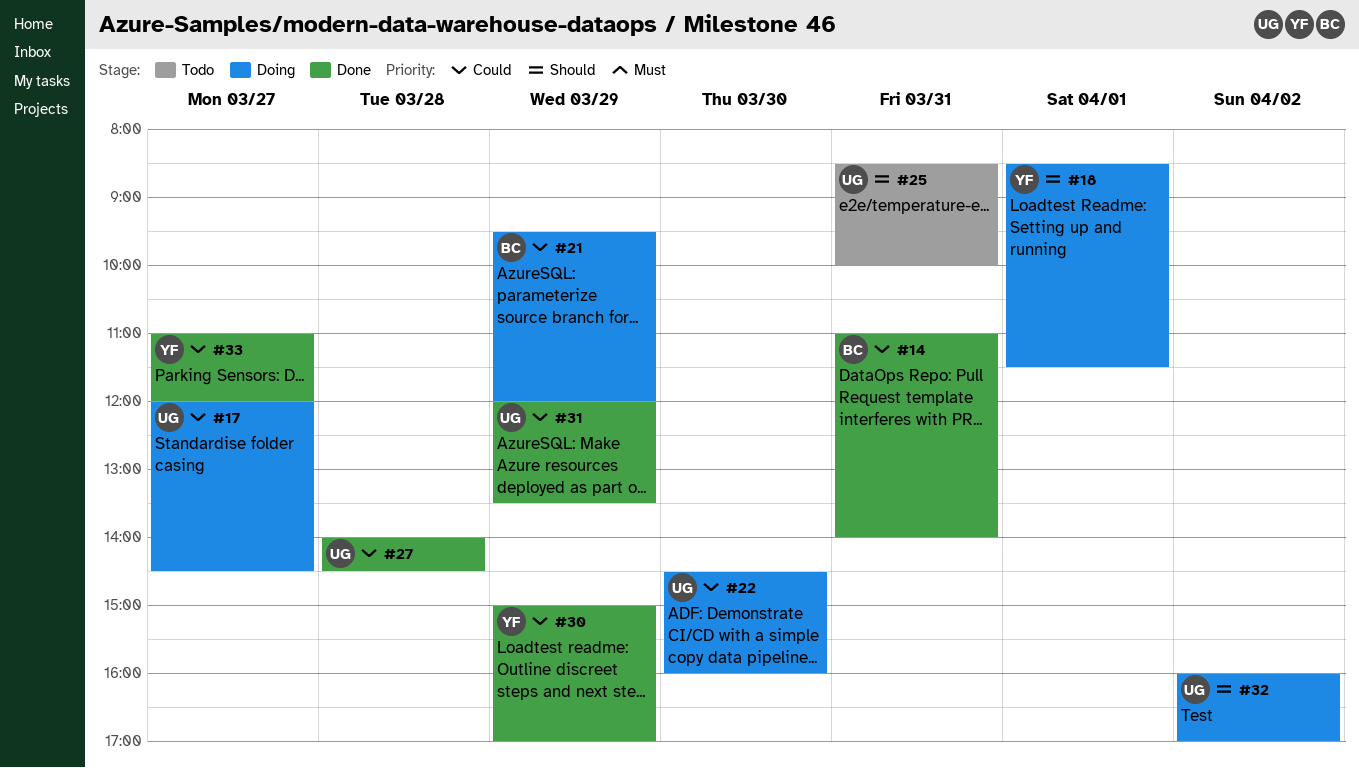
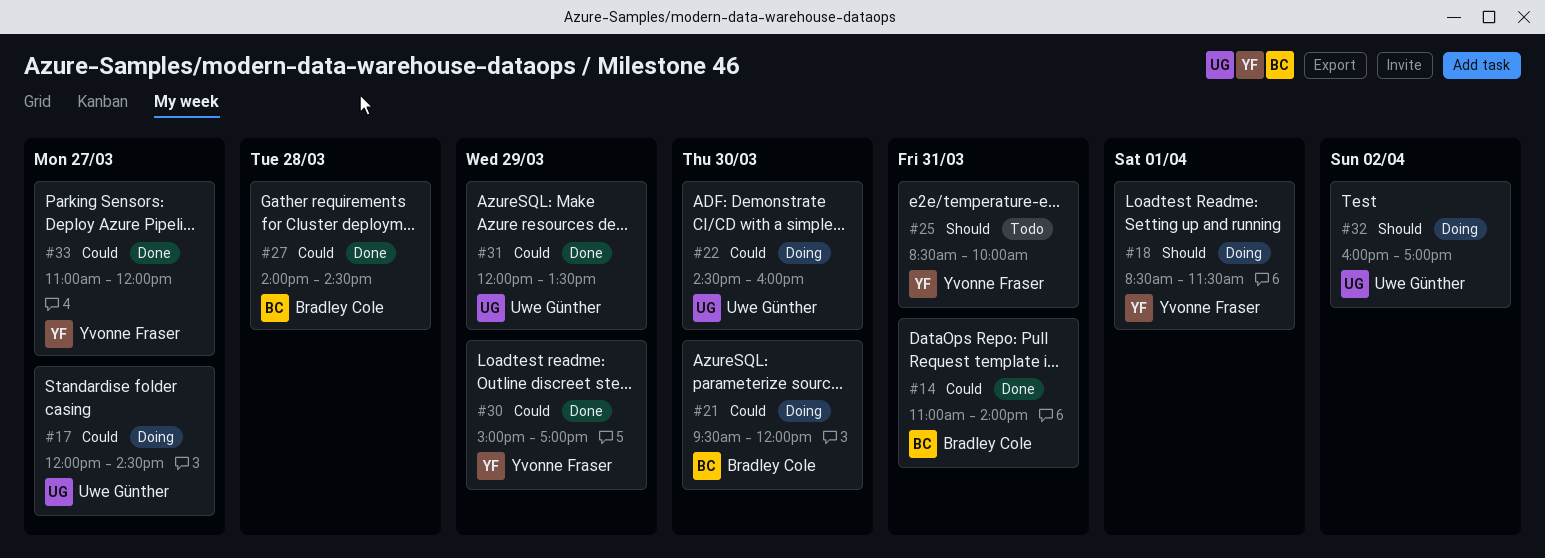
#21, day: Mar 29 -> Mar 30
#25, owner: Uwe Günther -> Yvonne Fraser
#27, owner: Uwe Günther -> Bradley Cole

